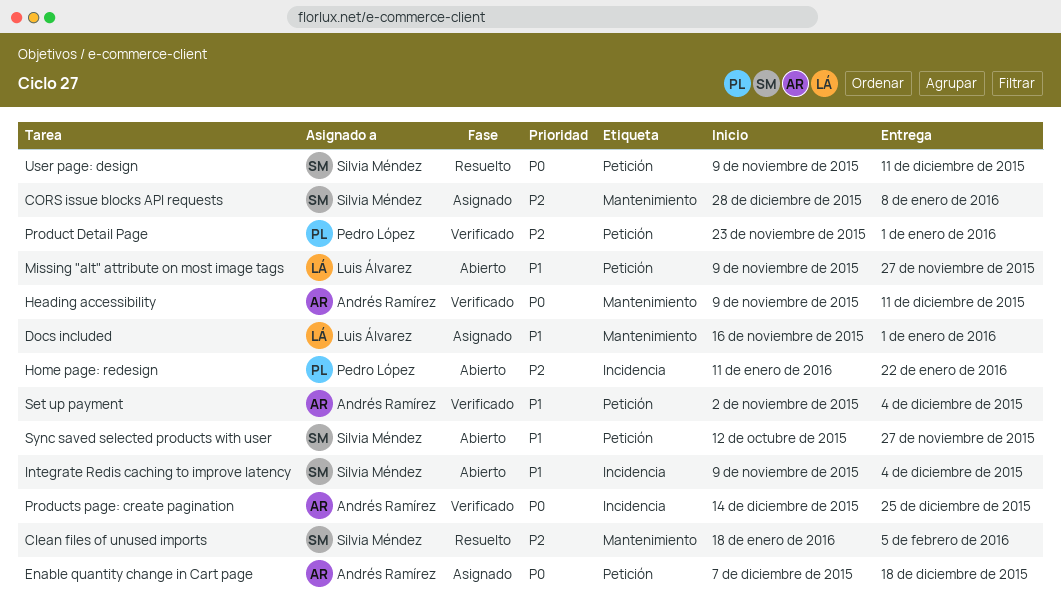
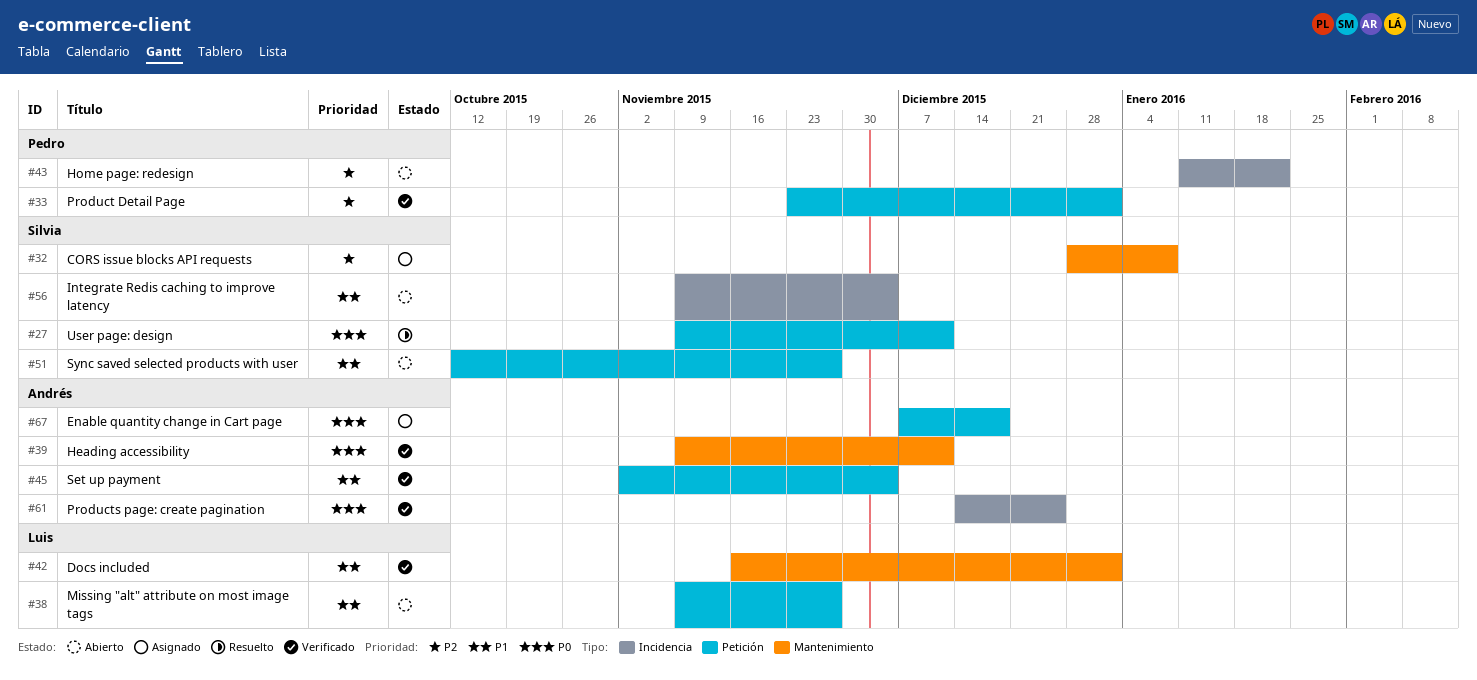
Clean files of unused imports: present -> none
Docs included, status: Asignado -> Verificado

